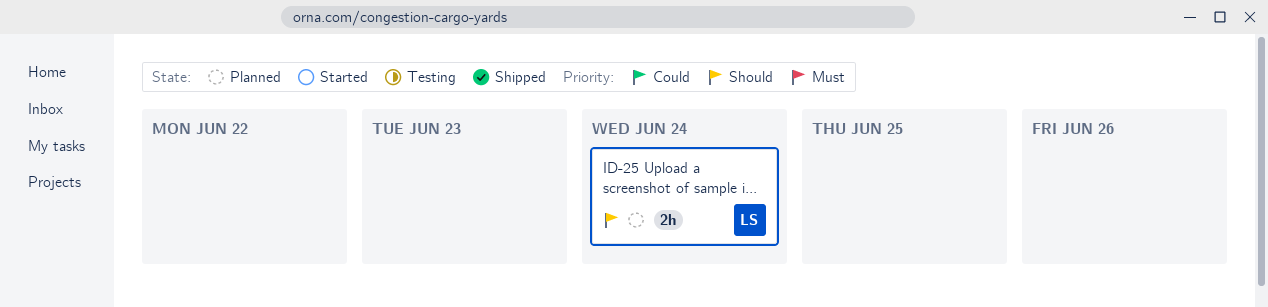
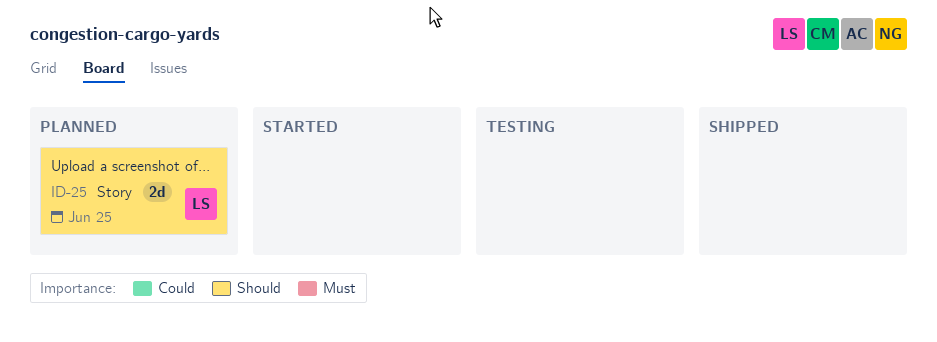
ID-25, estimate: 2h -> 2d
ID-25, due: Jun 24 -> Jun 25

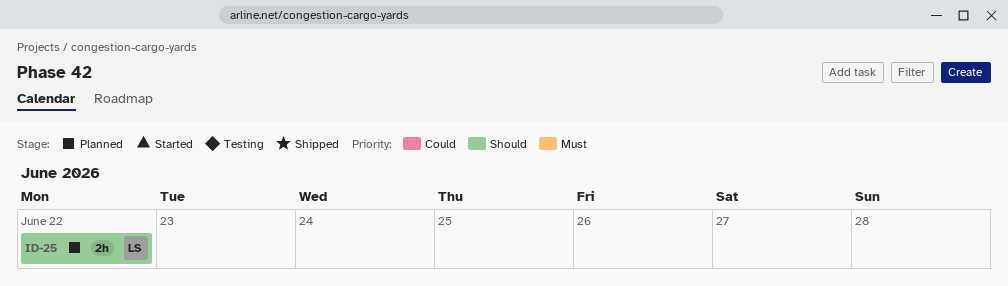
ID-25, estimate: 2d -> 2h
ID-25, due: Jun 25 -> Jun 22

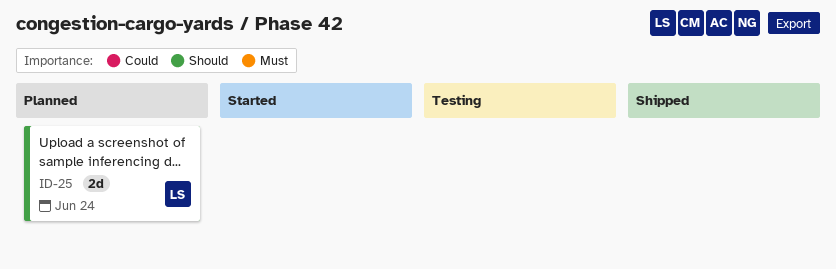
ID-25, estimate: 2h -> 2d
ID-25, due: Jun 22 -> Jun 24

